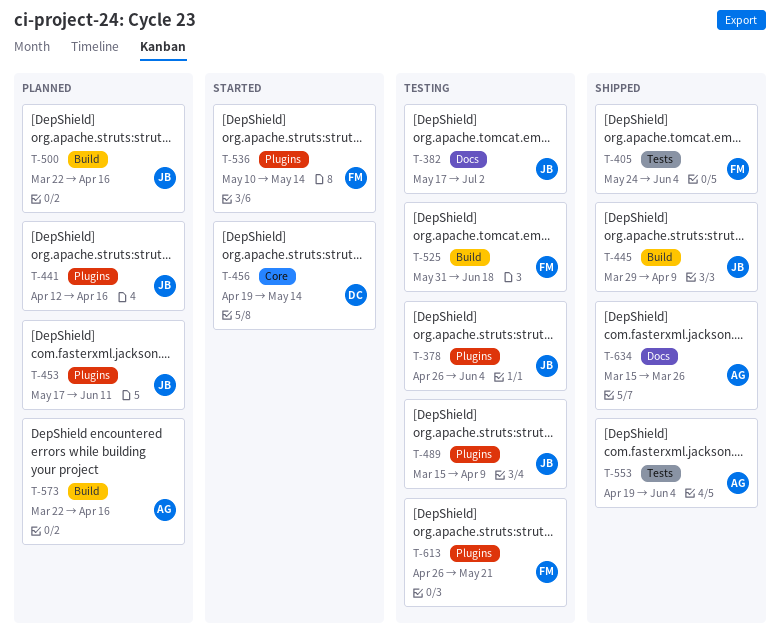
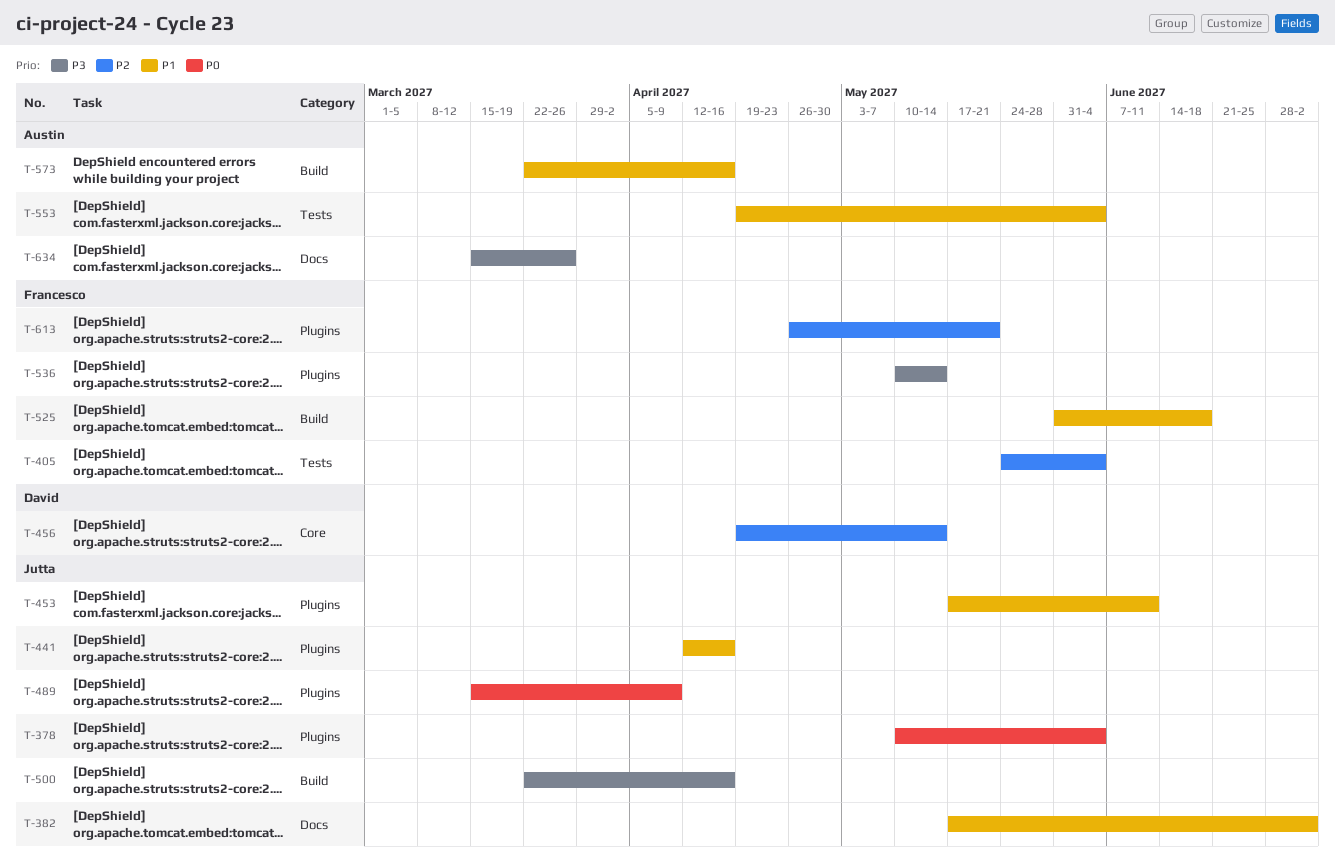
T-378, start: Apr 26 -> May 10
T-445: present -> none

